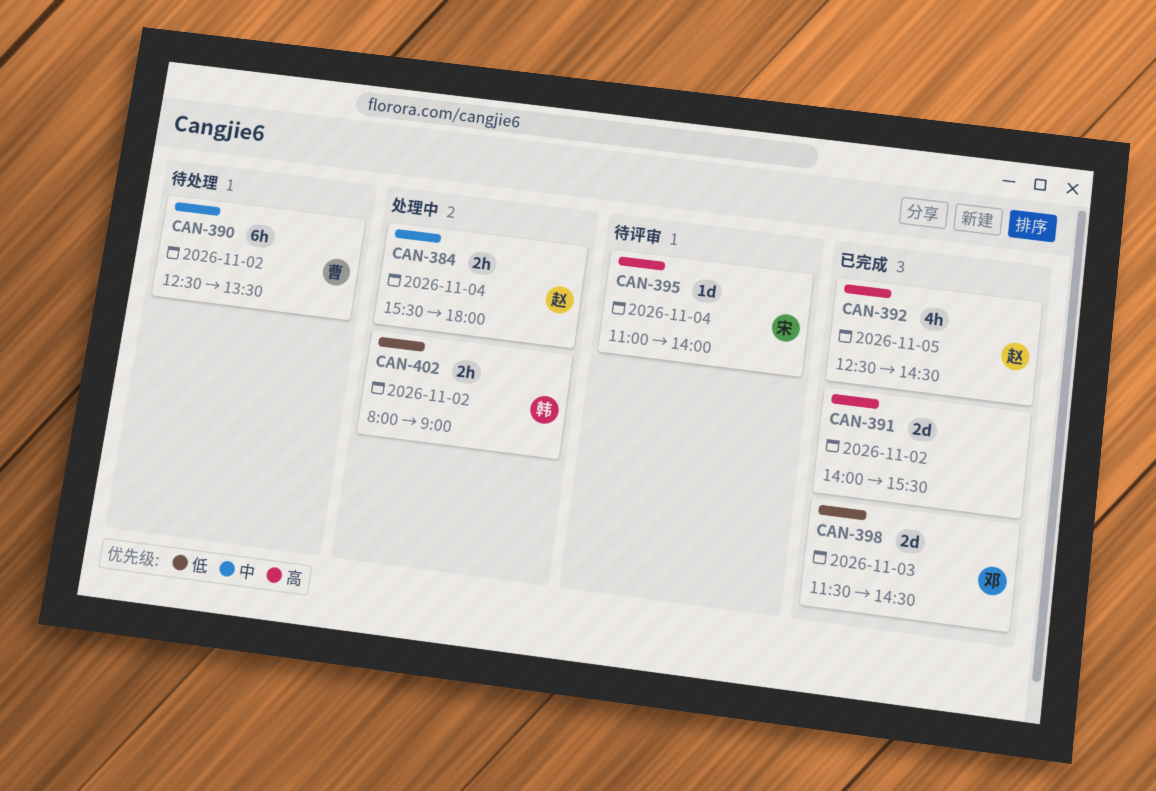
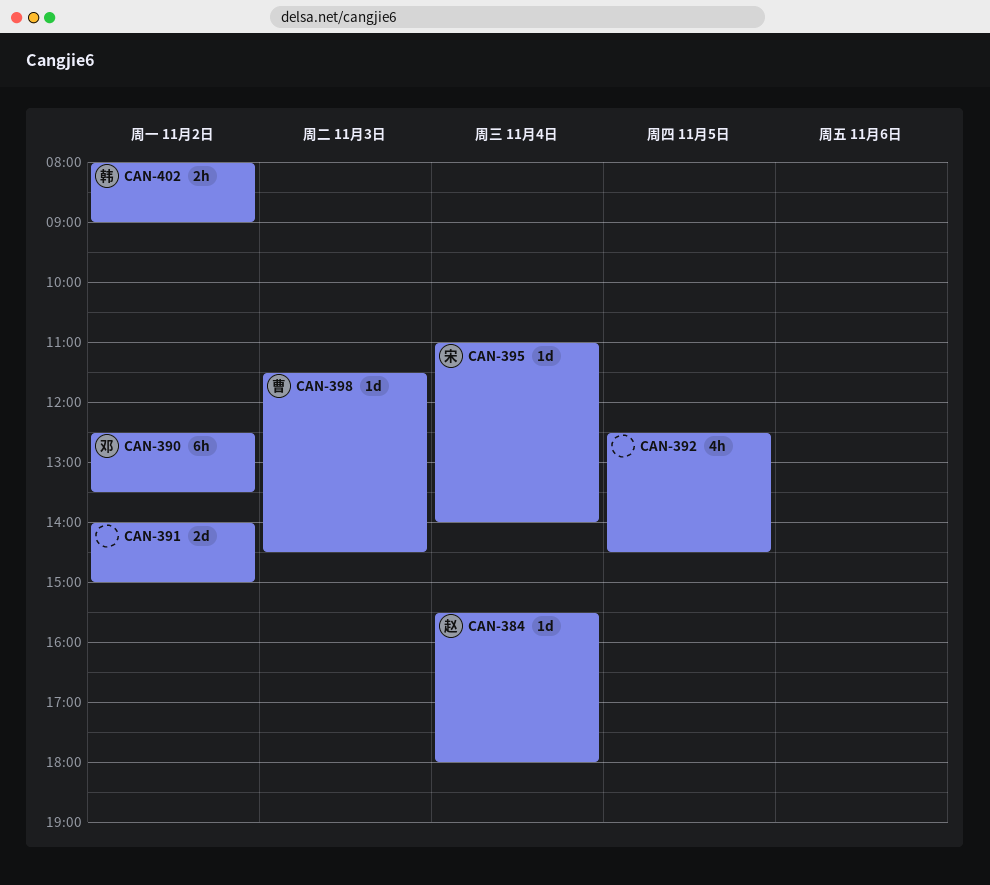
CAN-384, estimate: 2h -> 1d
CAN-390, owner: 曹 -> 邓
CAN-391, ends: 15:30 -> 15:00
CAN-392, owner: 赵 -> none
CAN-398, owner: 邓 -> 曹
CAN-398, estimate: 2d -> 1d

